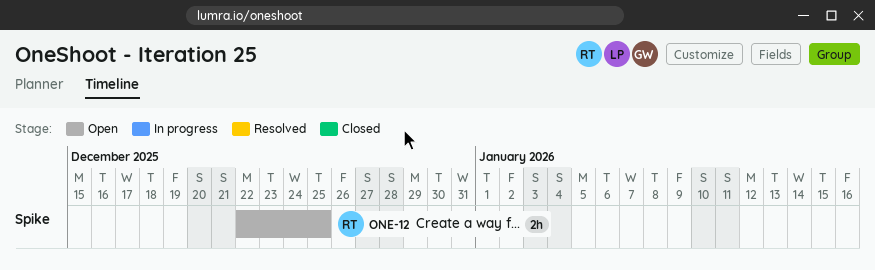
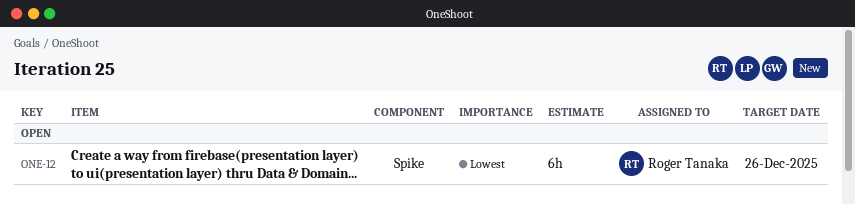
ONE-12, estimate: 2h -> 6h
ONE-12, due: Dec 25 -> Dec 26

